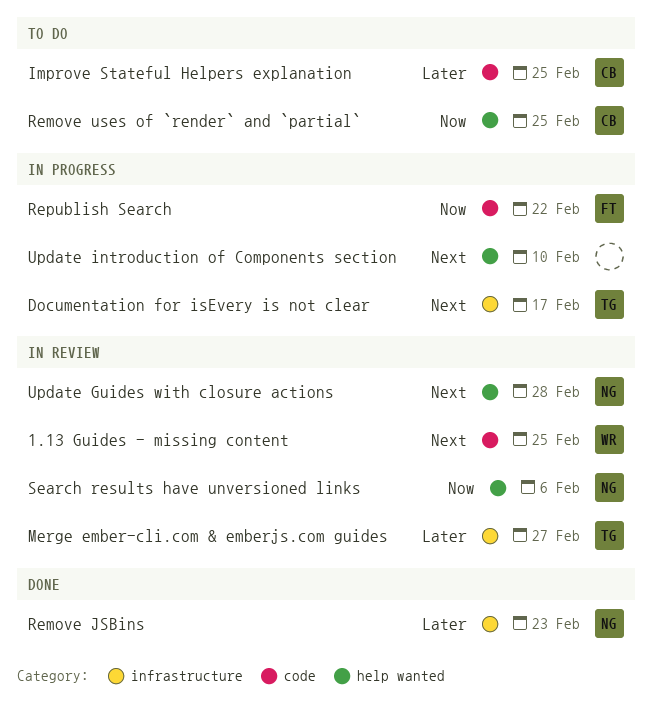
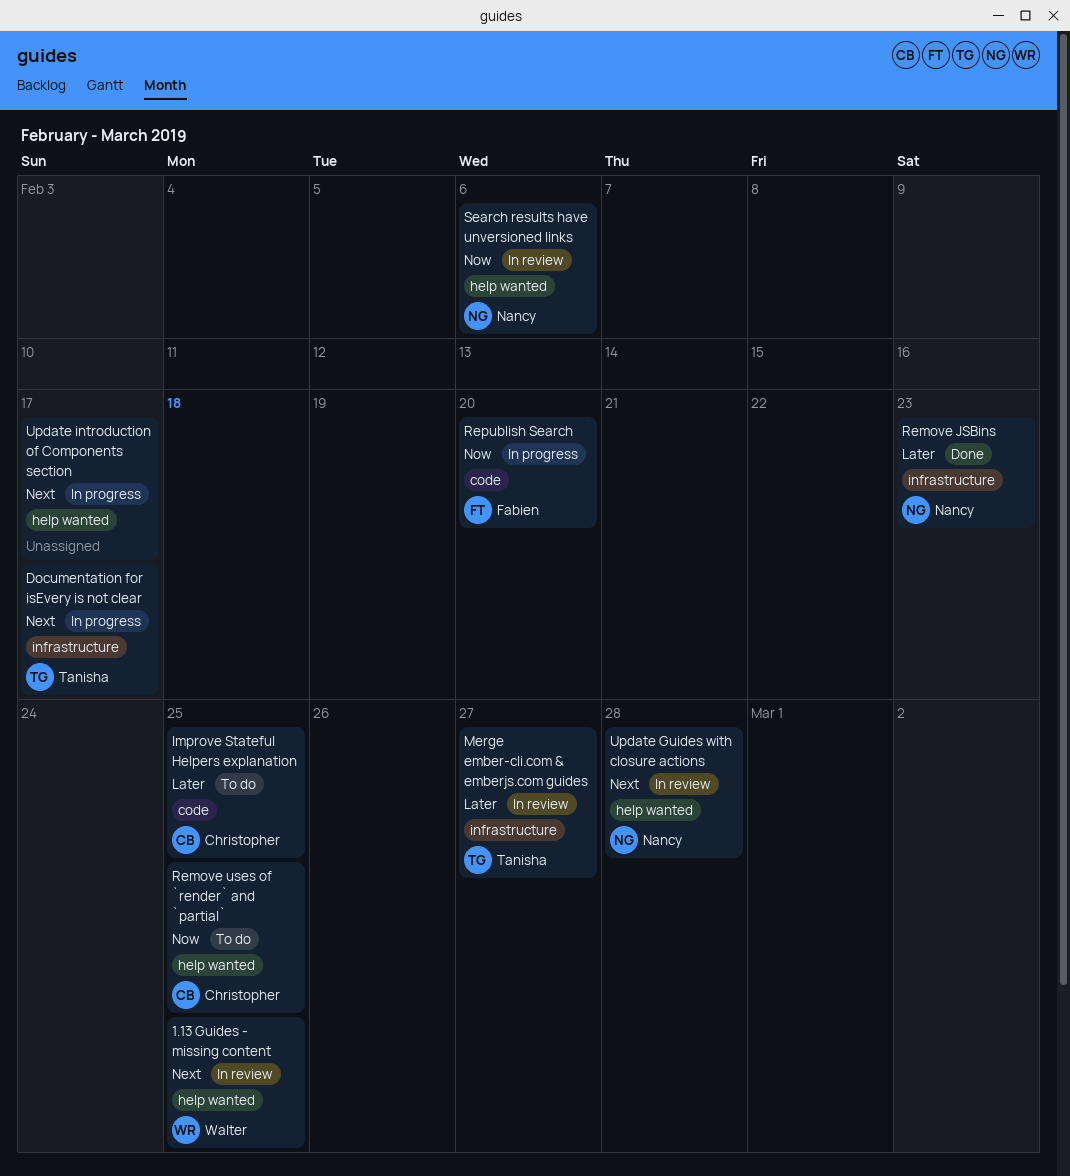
1.13 Guides - missing content, label: code -> help wanted
Republish Search, due: Feb 22 -> Feb 20
Update introduction of Components section, due: Feb 10 -> Feb 17

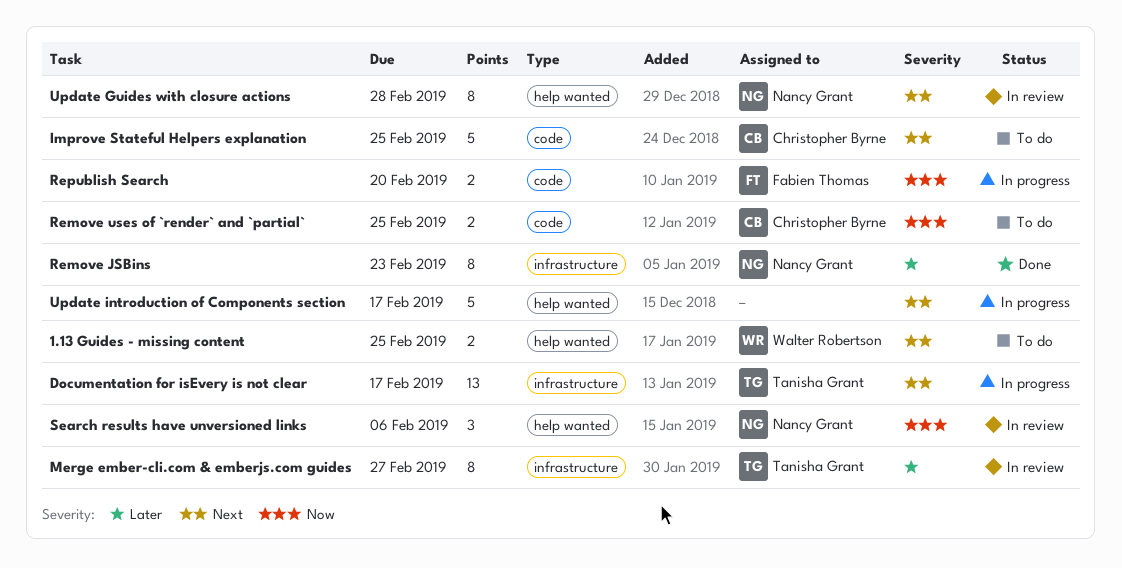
1.13 Guides - missing content, status: In review -> To do
Improve Stateful Helpers explanation, priority: Later -> Next
Remove uses of `render` and `partial`, label: help wanted -> code

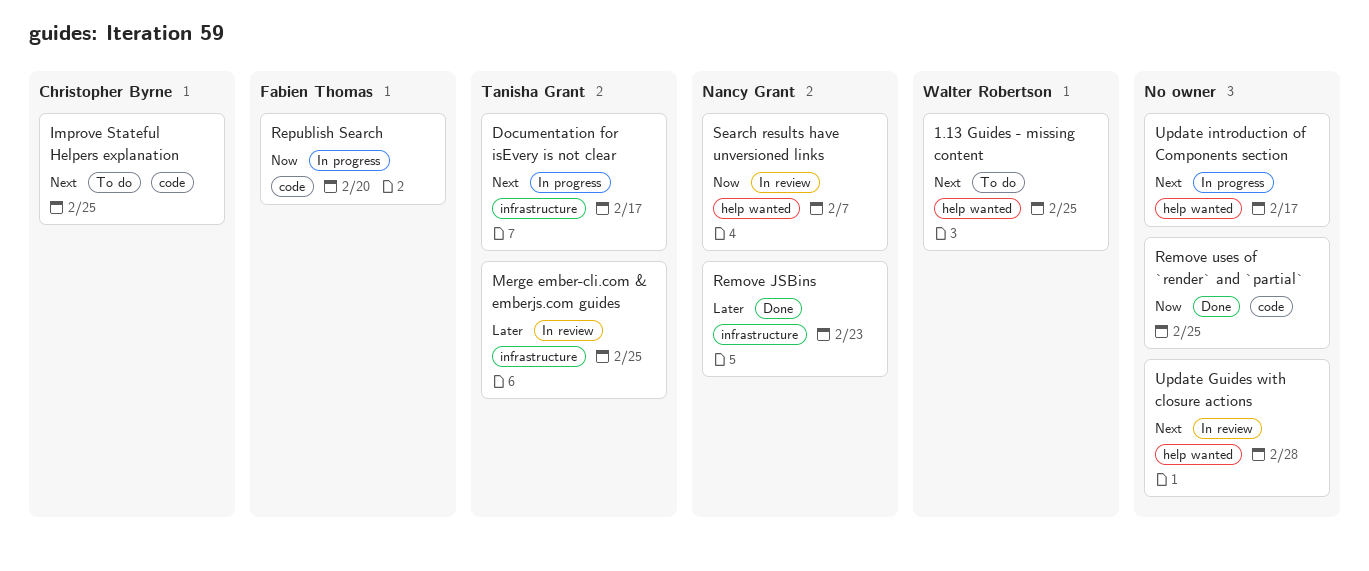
Merge ember-cli.com & emberjs.com guides, due: Feb 27 -> Feb 25
Remove uses of `render` and `partial`, status: To do -> Done
Remove uses of `render` and `partial`, owner: Christopher Byrne -> none
Search results have unversioned links, due: Feb 6 -> Feb 7
Update Guides with closure actions, owner: Nancy Grant -> none

